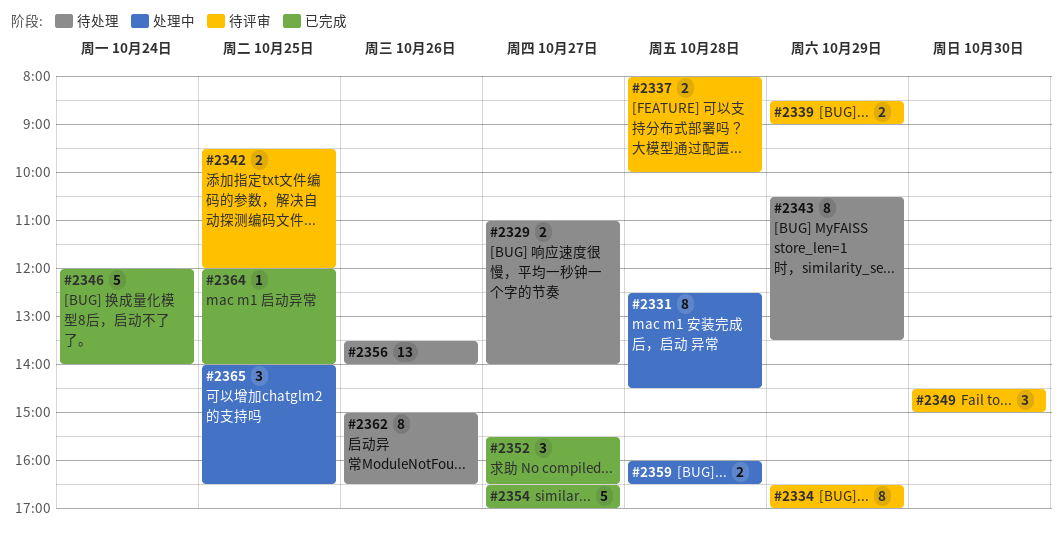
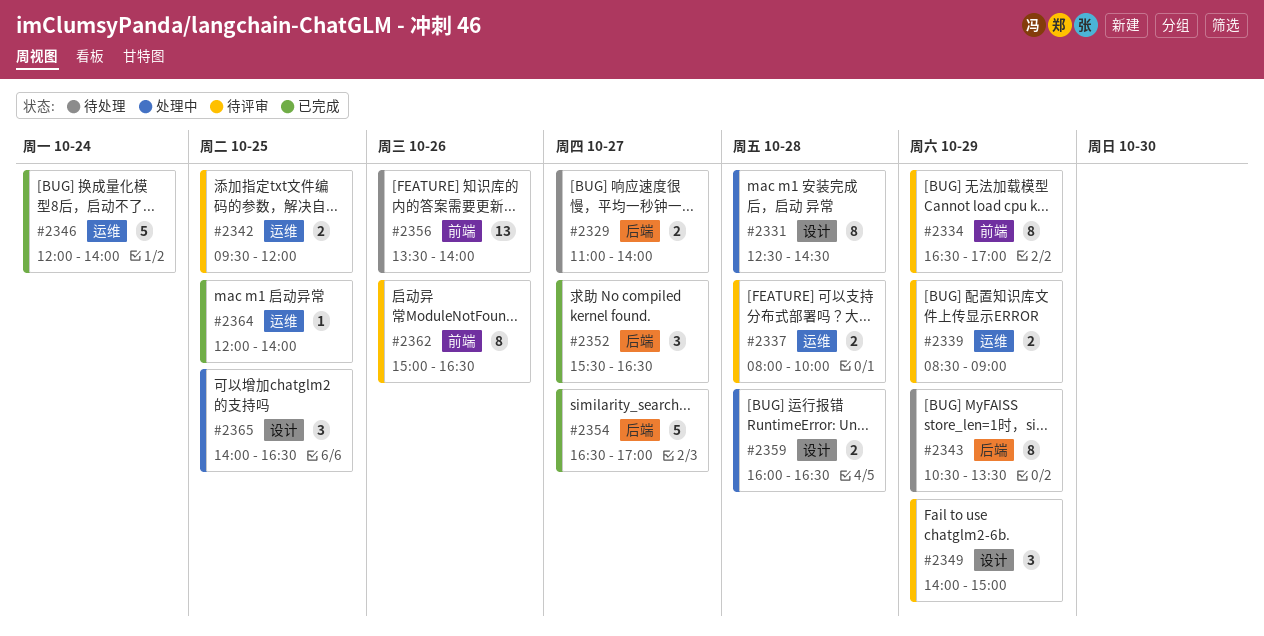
#2349, day: Oct 30 -> Oct 29
#2349, begins: 14:30 -> 14:00
#2362, status: 待处理 -> 待评审

